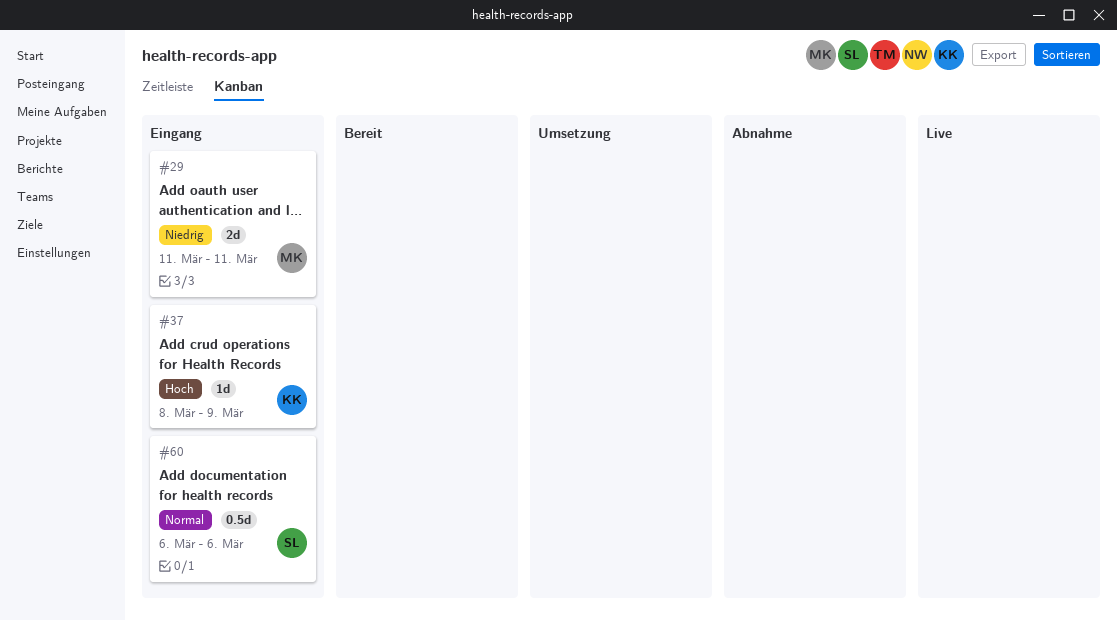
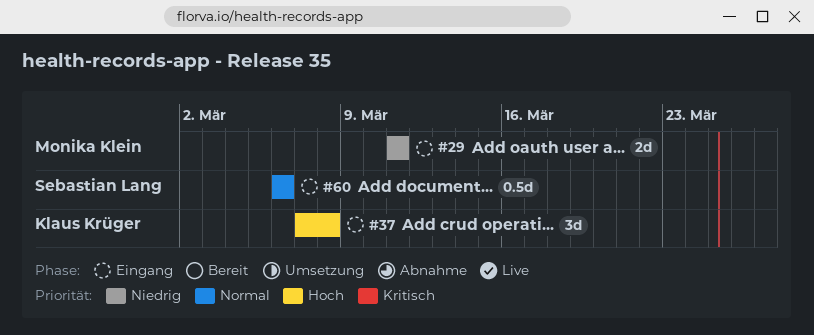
#37, estimate: 1d -> 3d
#37, start: Mar 8 -> Mar 7
#37, due: Mar 9 -> Mar 8

